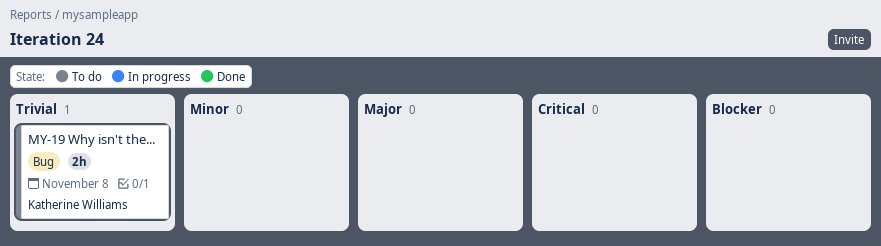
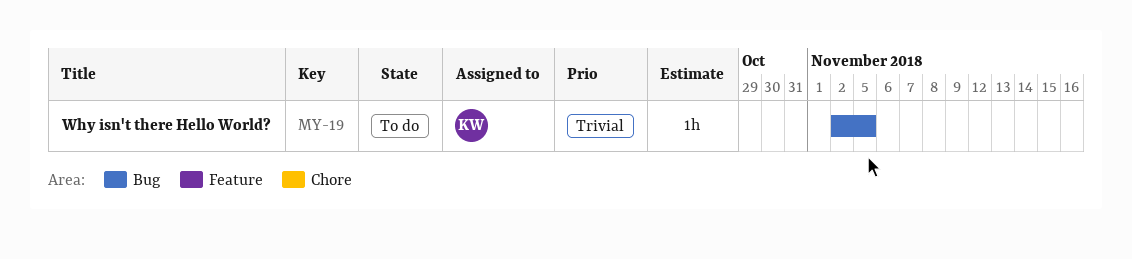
MY-19, estimate: 2h -> 1h
MY-19, due: Nov 8 -> Nov 5

